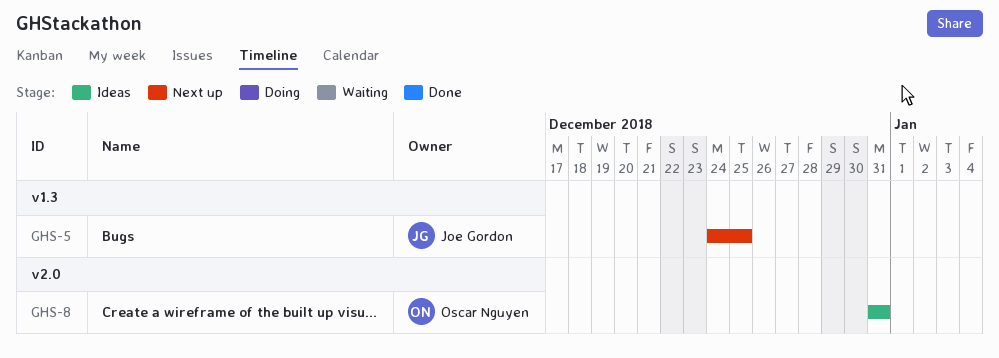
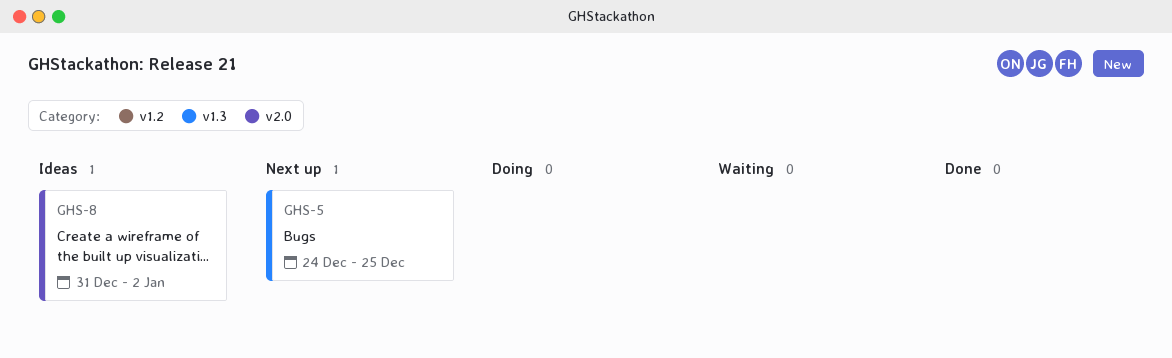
GHS-8, due: Dec 31 -> Jan 2

